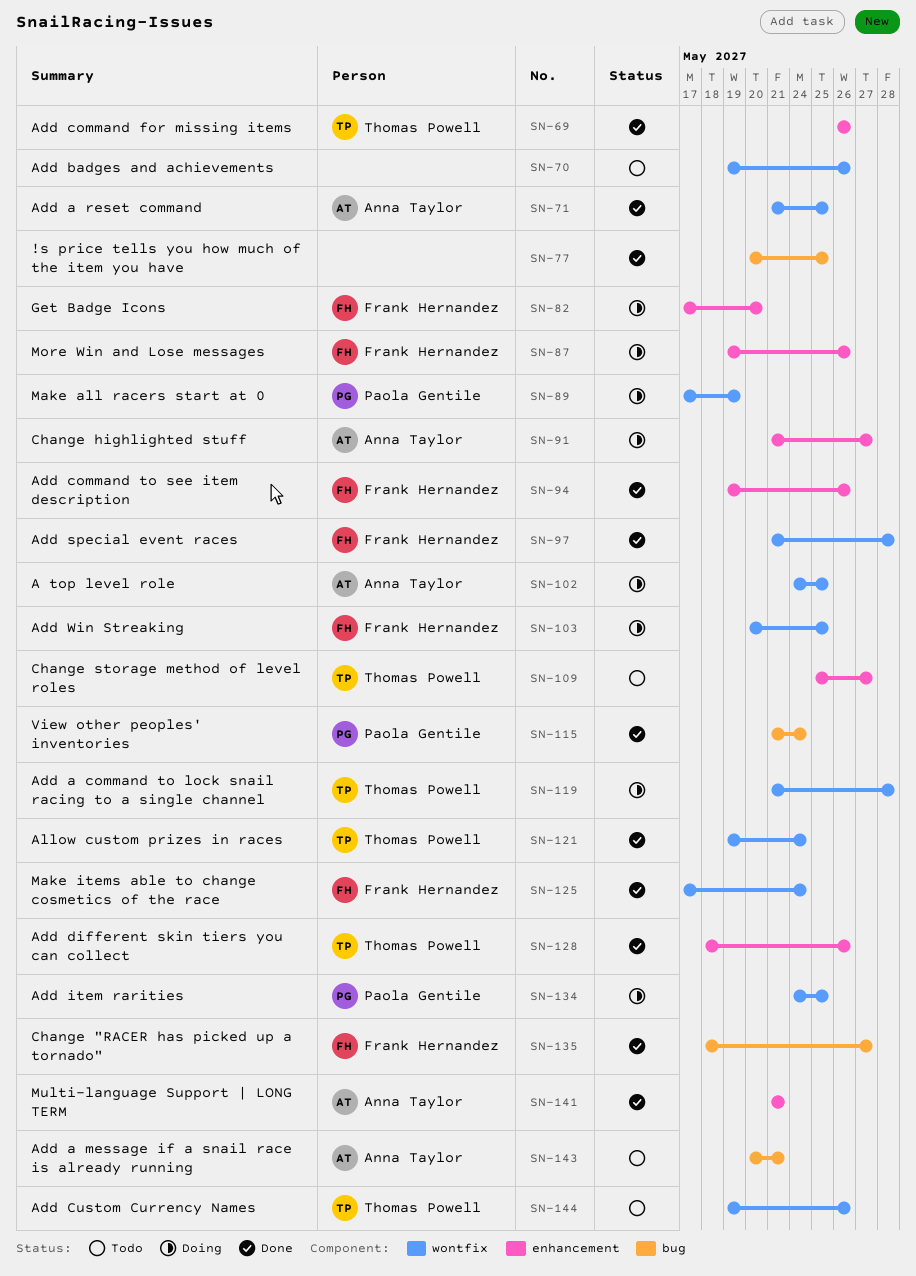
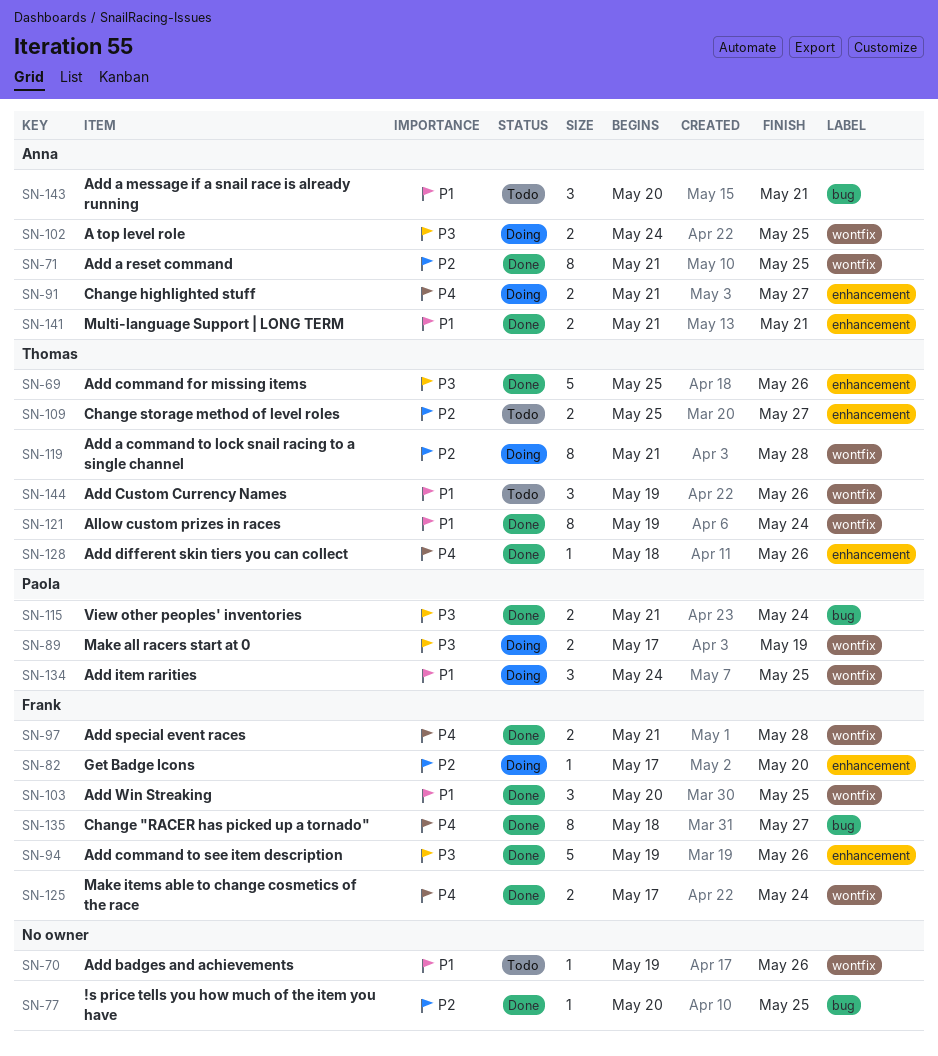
SN-69, start: May 26 -> May 25
SN-87: present -> none
SN-103, status: Doing -> Done

